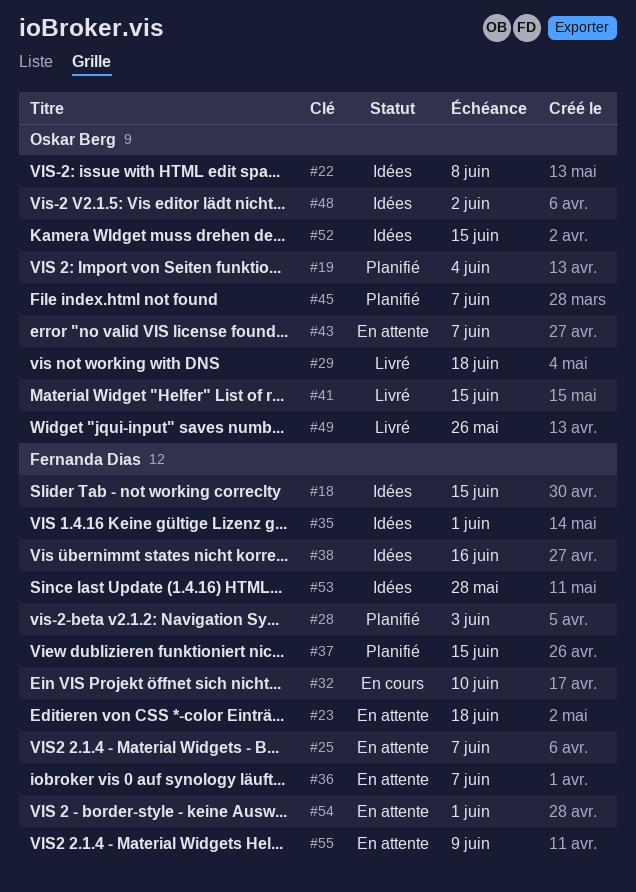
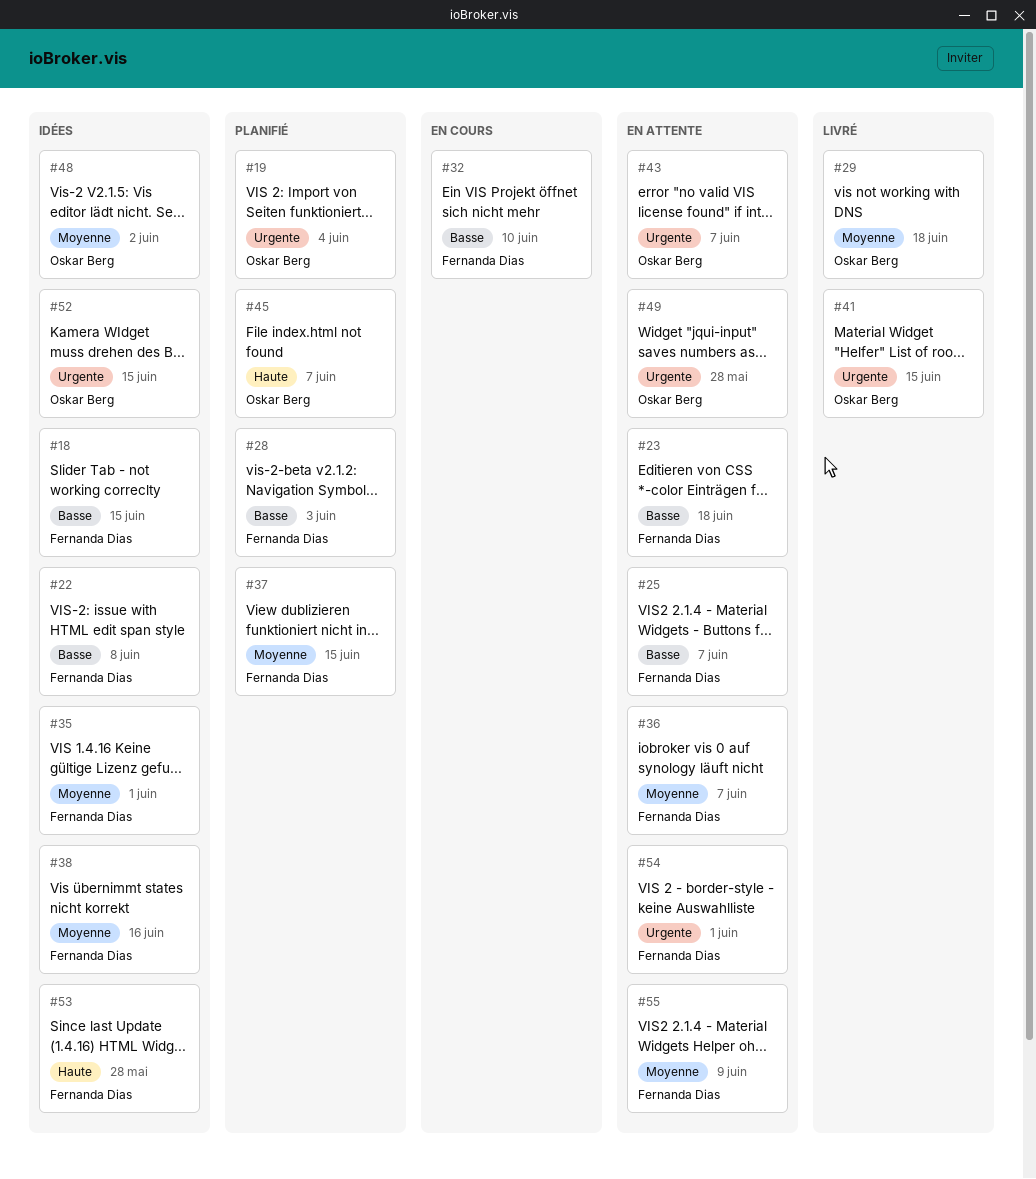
#22, owner: Oskar Berg -> Fernanda Dias
#49, status: Livré -> En attente
#49, due: May 26 -> May 28

